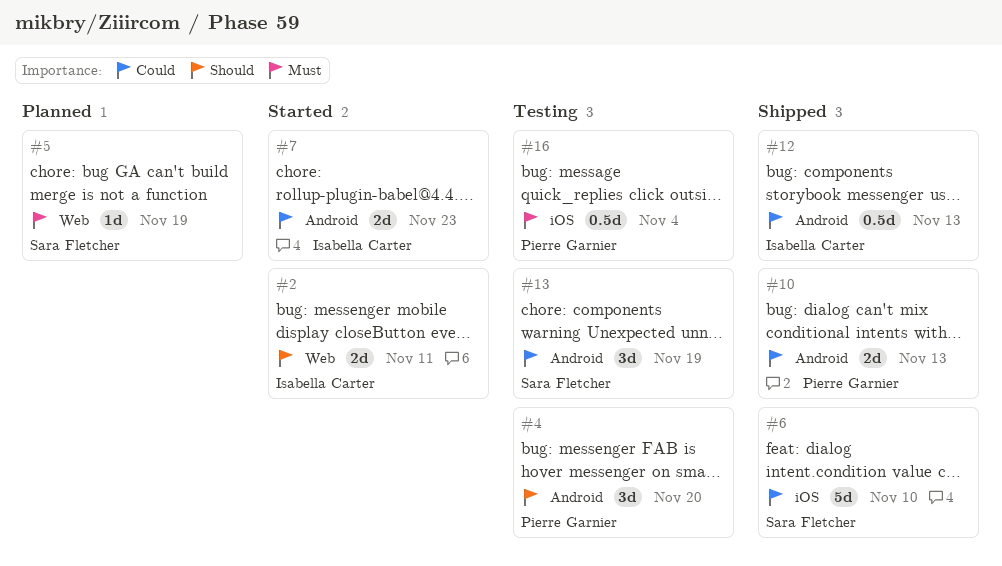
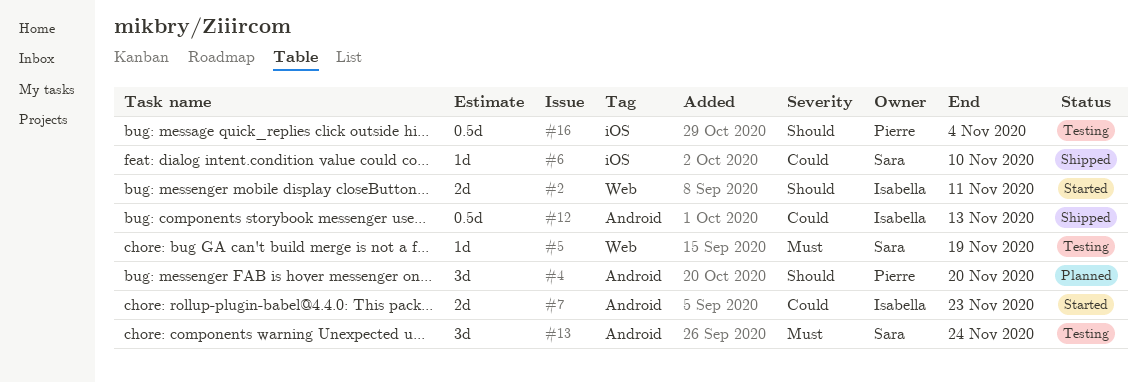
#4, status: Testing -> Planned
#5, status: Planned -> Testing
#6, estimate: 5d -> 1d
#10: present -> none
#13, priority: Could -> Must
#13, due: Nov 19 -> Nov 24
#16, priority: Must -> Should

